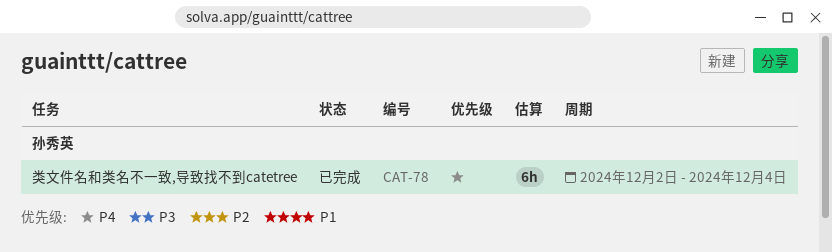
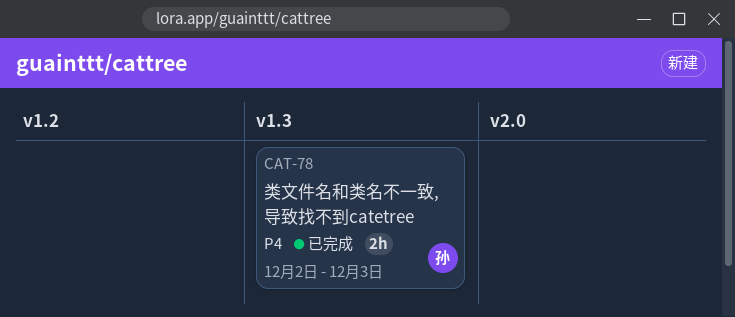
CAT-78, estimate: 6h -> 2h
CAT-78, due: Dec 4 -> Dec 3

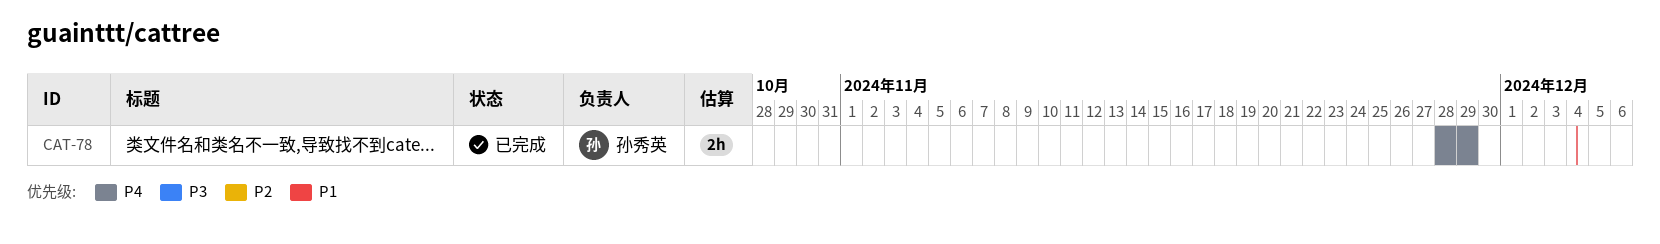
CAT-78, start: Dec 2 -> Nov 28
CAT-78, due: Dec 3 -> Nov 29

